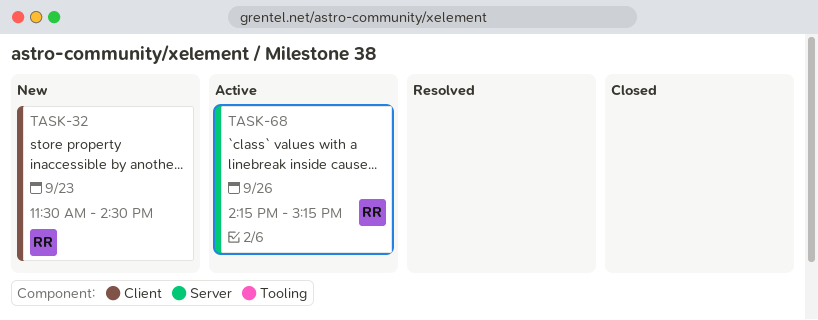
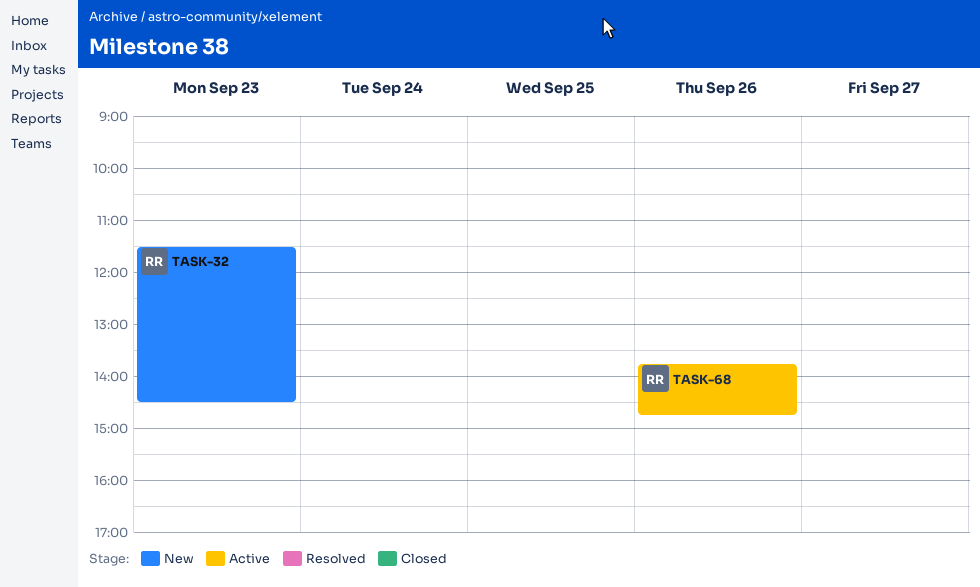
TASK-68, begins: 14:15 -> 13:45
TASK-68, ends: 15:15 -> 14:45

